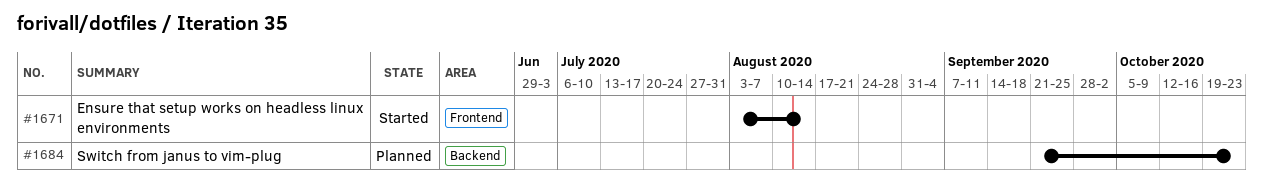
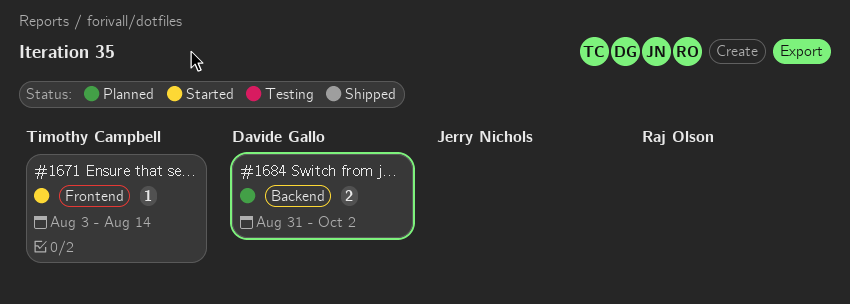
#1684, start: Sep 21 -> Aug 31
#1684, due: Oct 23 -> Oct 2

